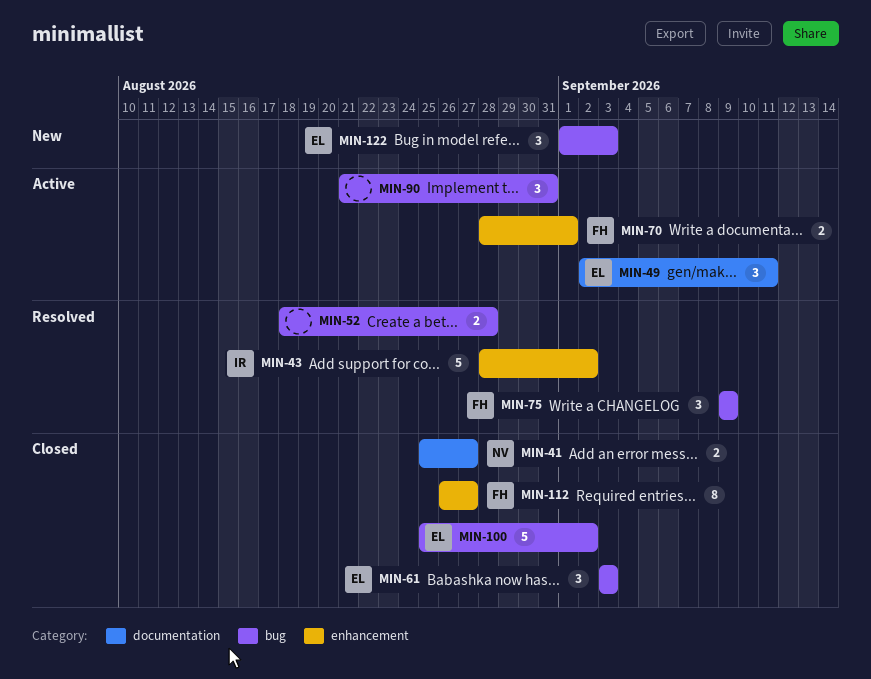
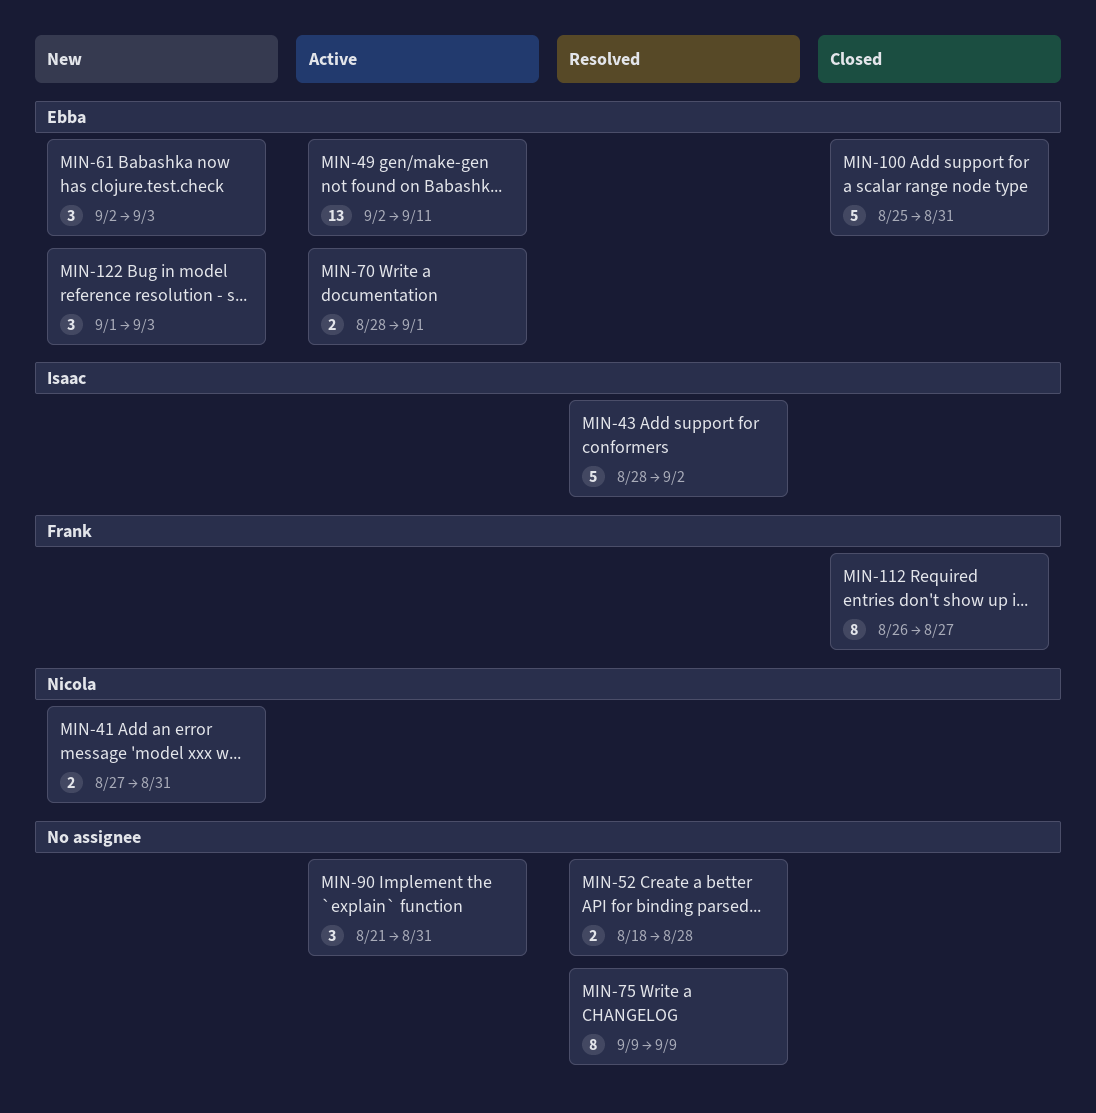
MIN-41, status: Closed -> New
MIN-41, start: Aug 25 -> Aug 27
MIN-41, due: Aug 27 -> Aug 31
MIN-49, estimate: 3 -> 13
MIN-61, status: Closed -> New
MIN-61, start: Sep 3 -> Sep 2
MIN-70, owner: Frank -> Ebba
MIN-75, owner: Frank -> none
MIN-75, estimate: 3 -> 8
MIN-100, due: Sep 2 -> Aug 31

